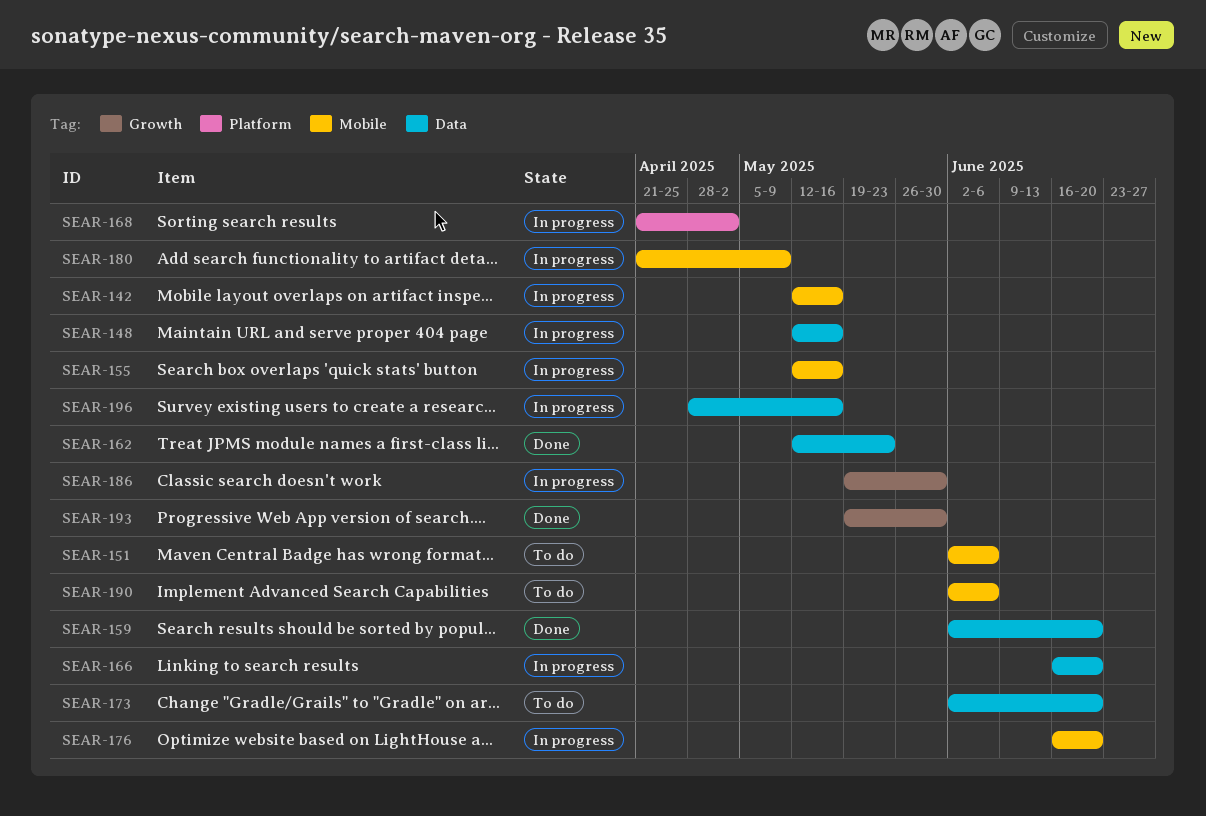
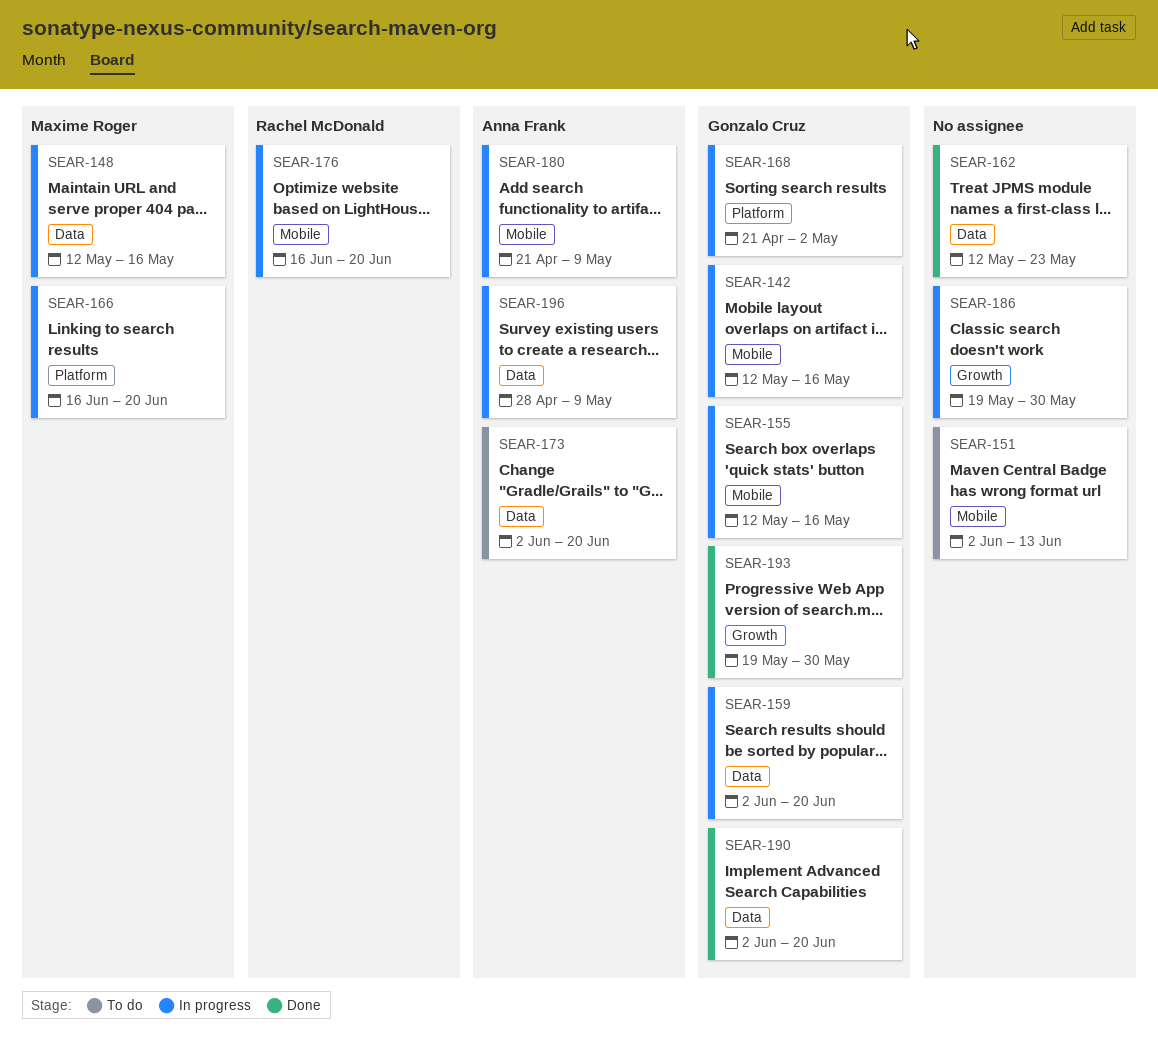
SEAR-151, due: Jun 6 -> Jun 13
SEAR-159, status: Done -> In progress
SEAR-166, label: Data -> Platform
SEAR-190, status: To do -> Done
SEAR-190, label: Mobile -> Data
SEAR-190, due: Jun 6 -> Jun 20
SEAR-196, due: May 16 -> May 9

